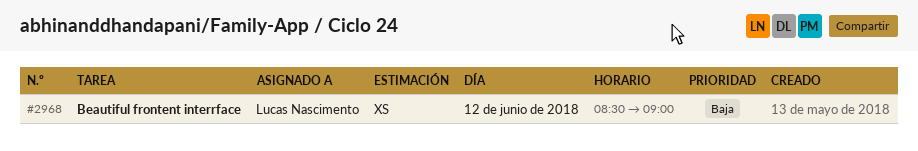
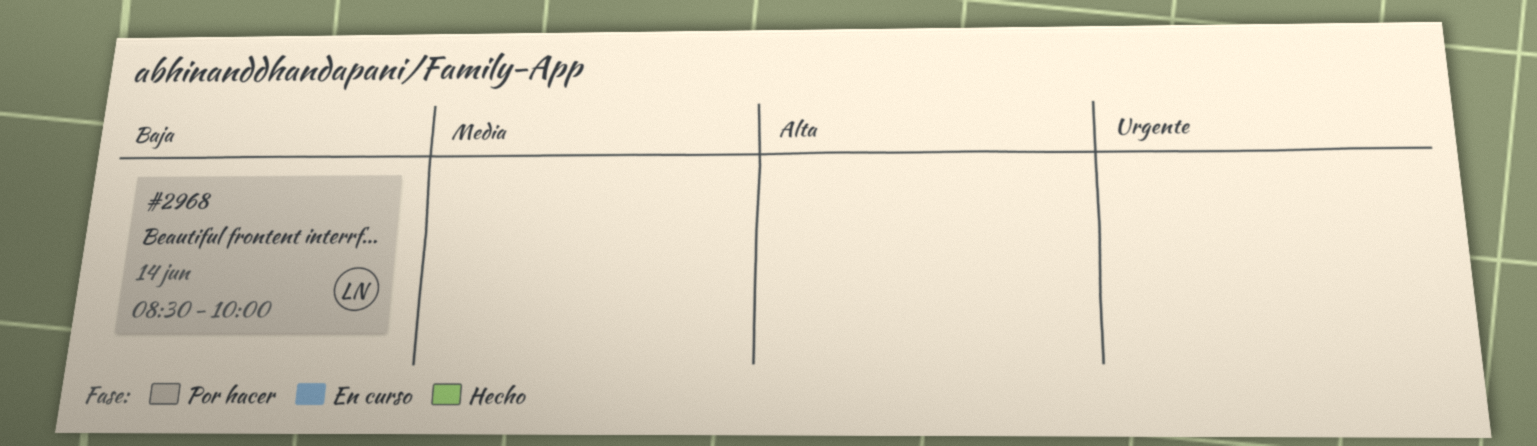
#2968, day: Jun 12 -> Jun 14
#2968, ends: 09:00 -> 10:00

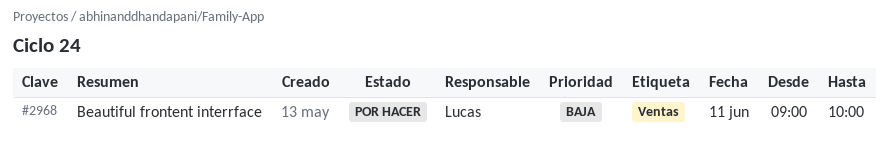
#2968, day: Jun 14 -> Jun 11
#2968, begins: 08:30 -> 09:00

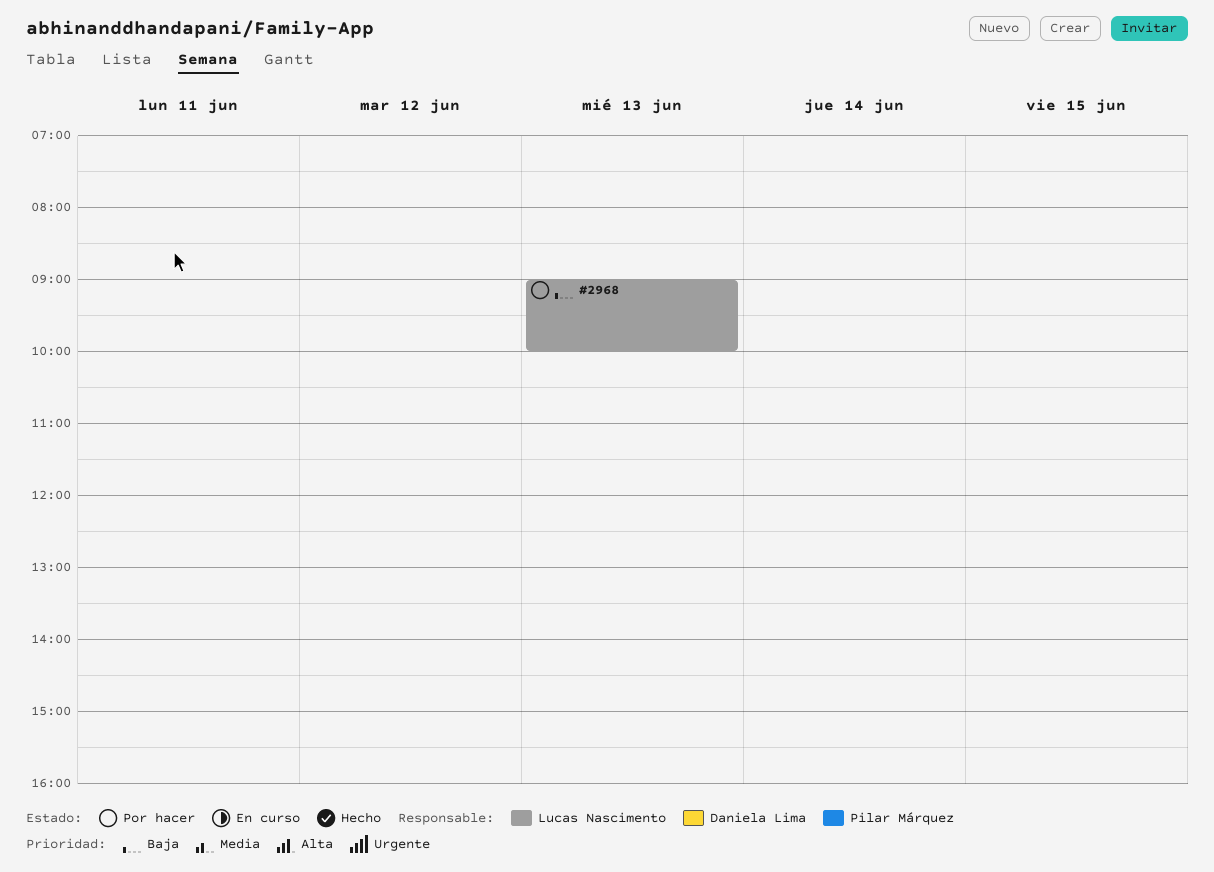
#2968, day: Jun 11 -> Jun 13

